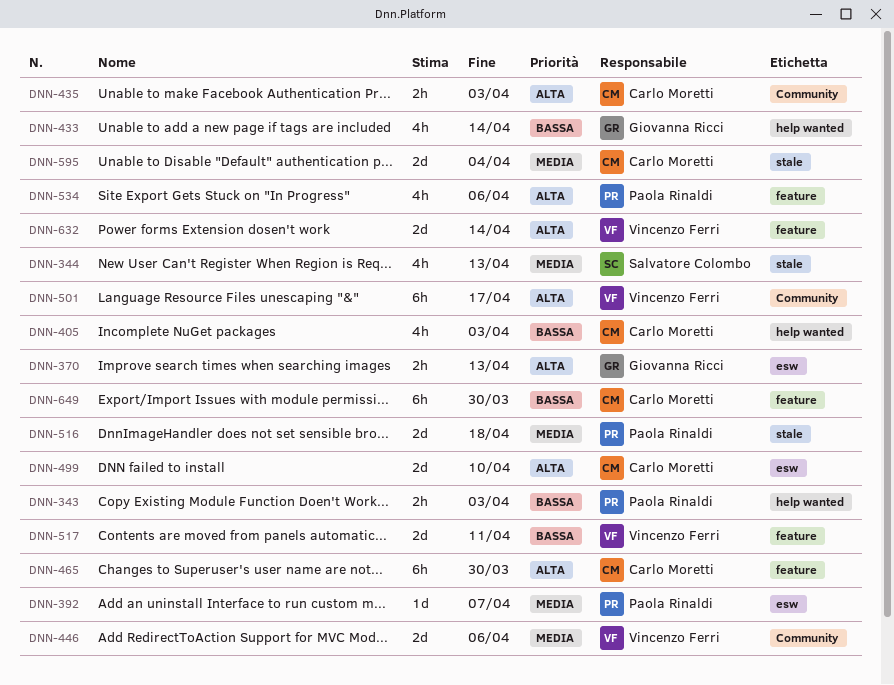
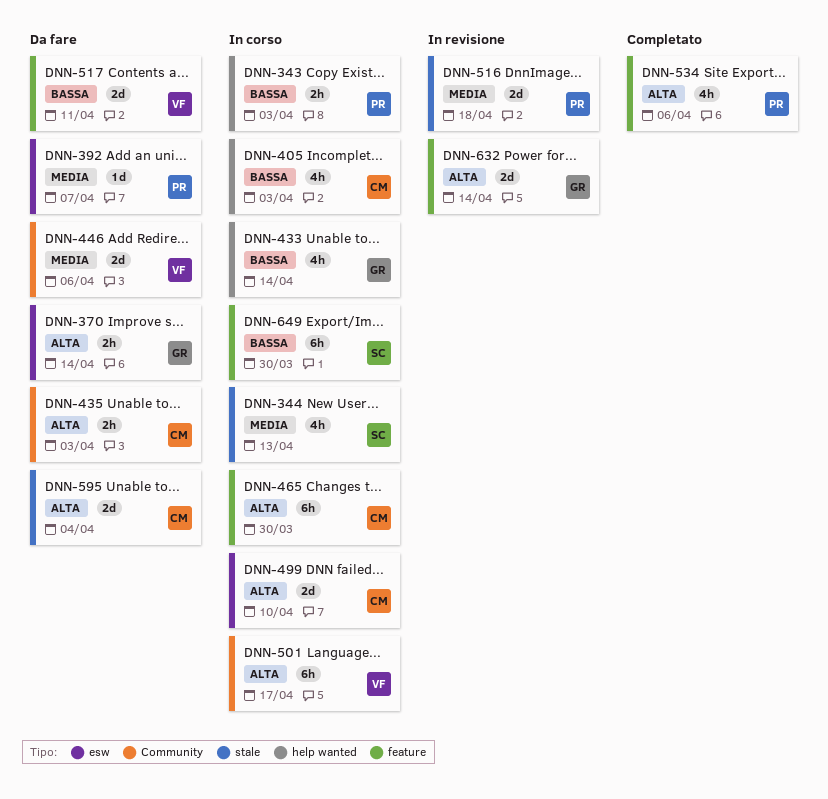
DNN-370, due: Apr 13 -> Apr 14
DNN-595, priority: Media -> Alta
DNN-632, owner: Vincenzo Ferri -> Giovanna Ricci
DNN-649, owner: Carlo Moretti -> Salvatore Colombo

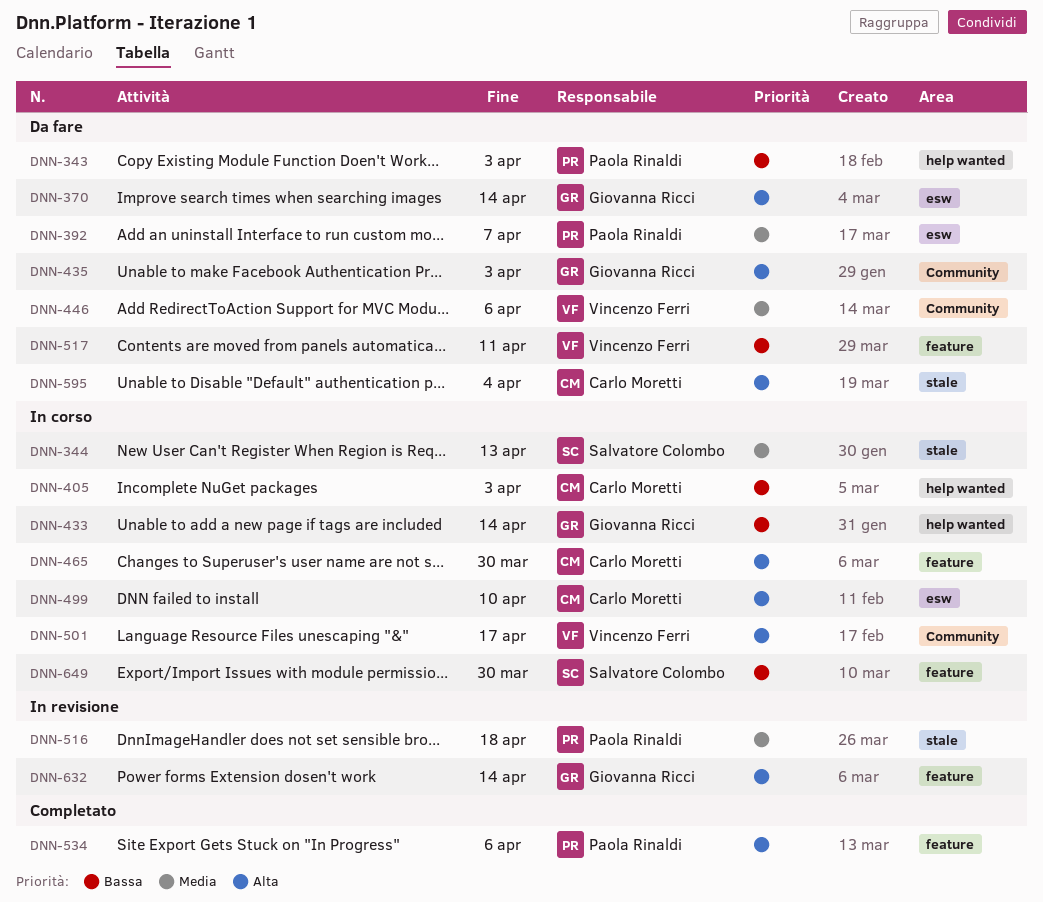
DNN-343, status: In corso -> Da fare
DNN-435, owner: Carlo Moretti -> Giovanna Ricci

